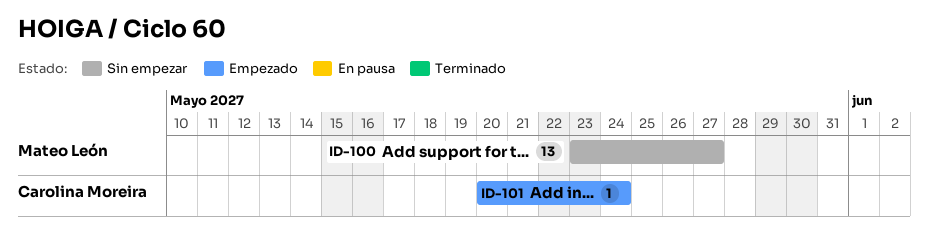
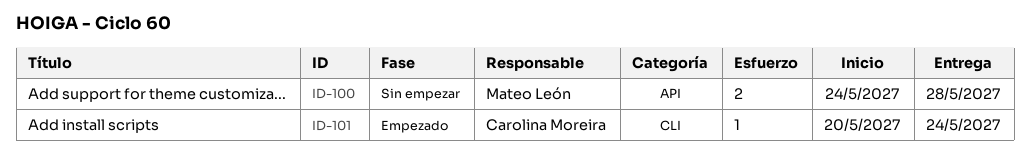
ID-100, estimate: 13 -> 2
ID-100, start: May 23 -> May 24
ID-100, due: May 27 -> May 28

